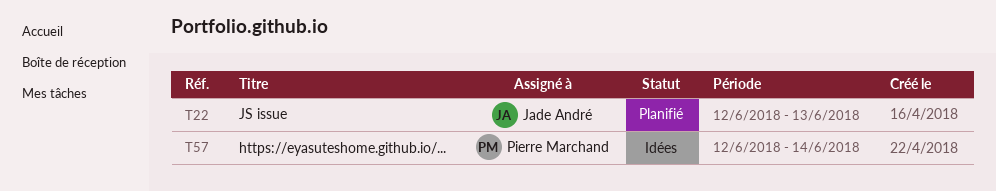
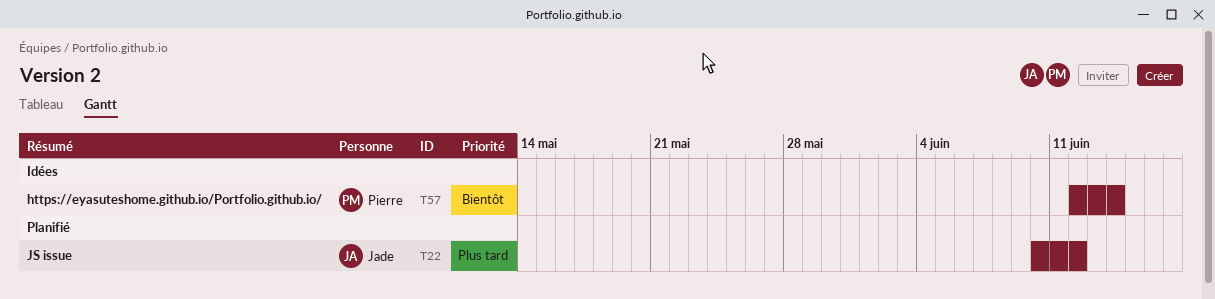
T22, start: Jun 12 -> Jun 10
T22, due: Jun 13 -> Jun 12

